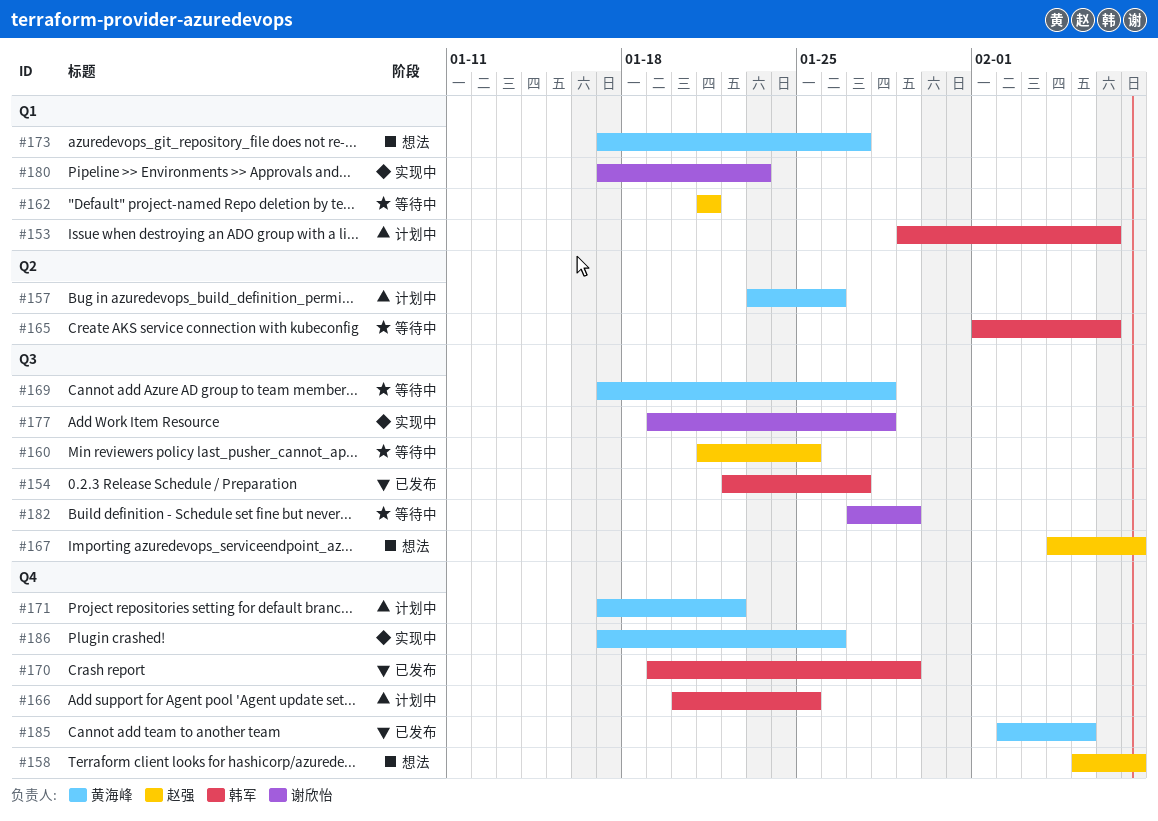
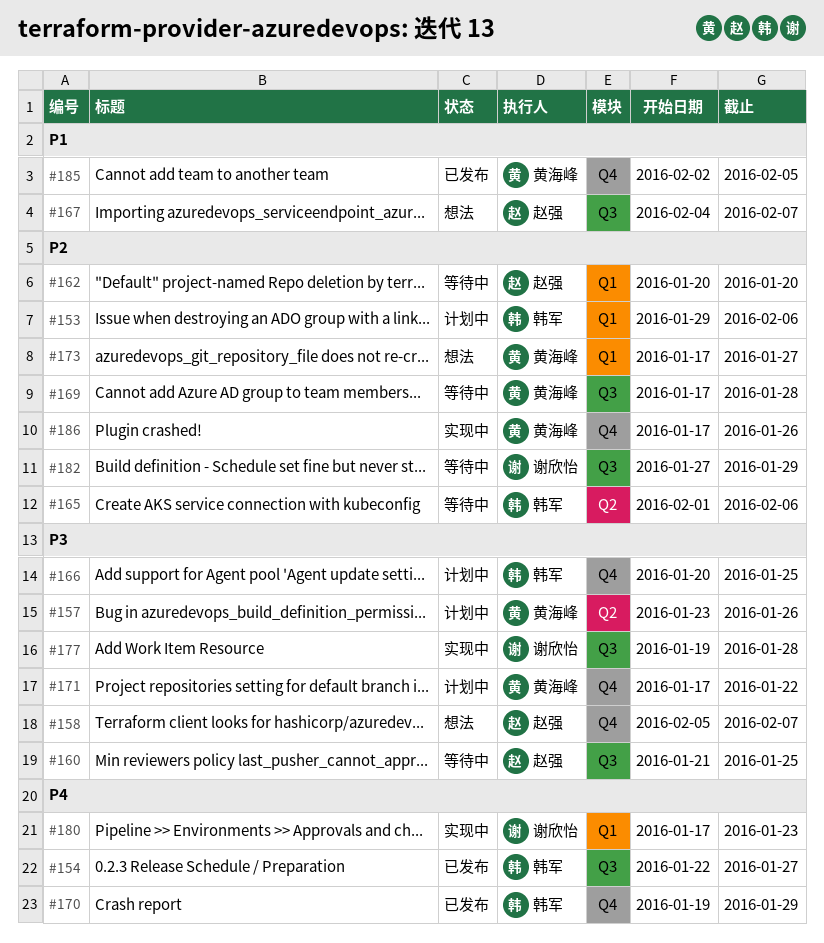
#162, start: Jan 21 -> Jan 20
#162, due: Jan 21 -> Jan 20

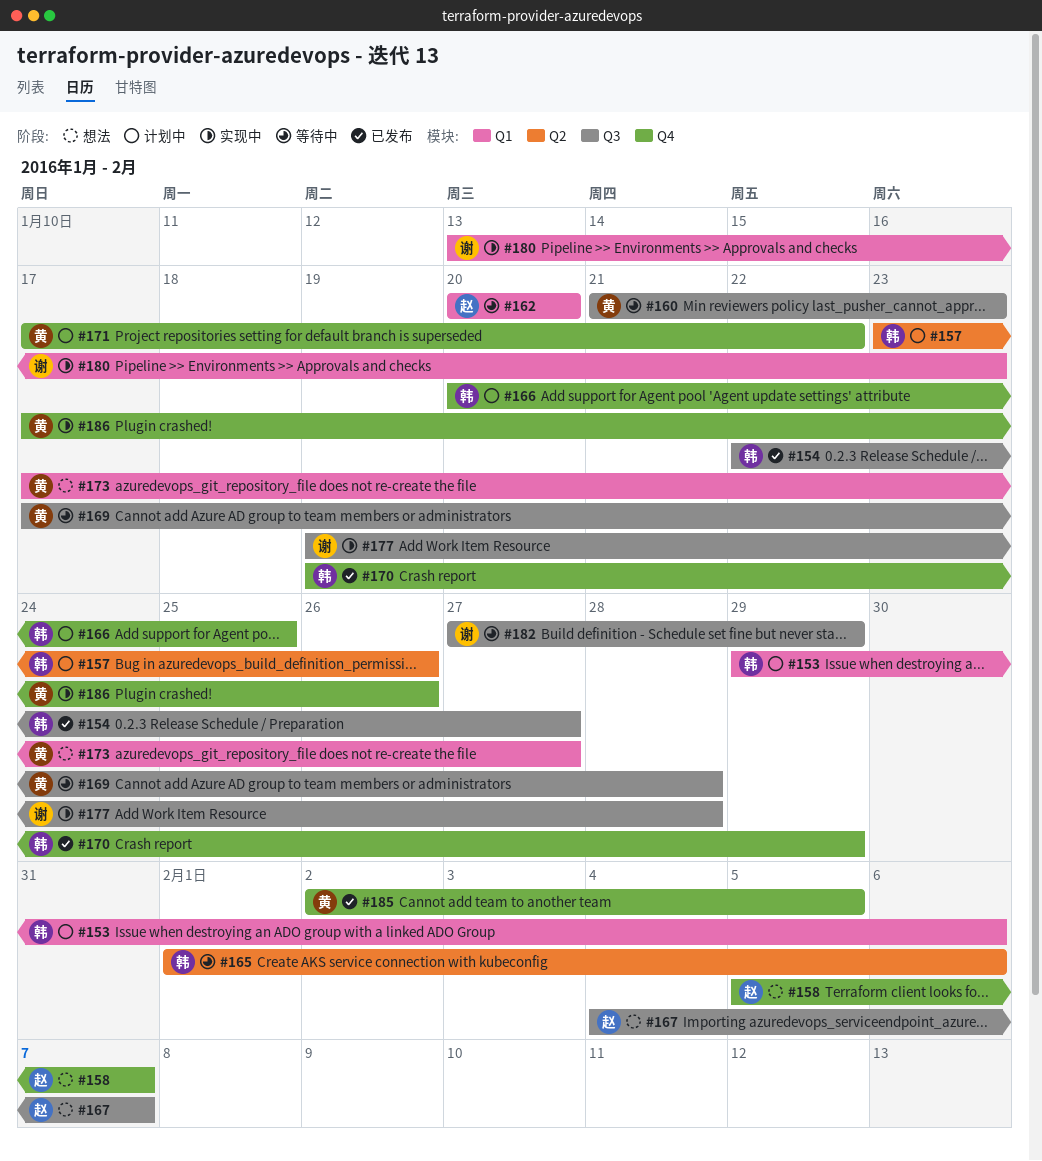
#157, owner: 黄海峰 -> 韩军
#160, owner: 赵强 -> 黄海峰
#160, due: Jan 25 -> Jan 23
#180, start: Jan 17 -> Jan 13

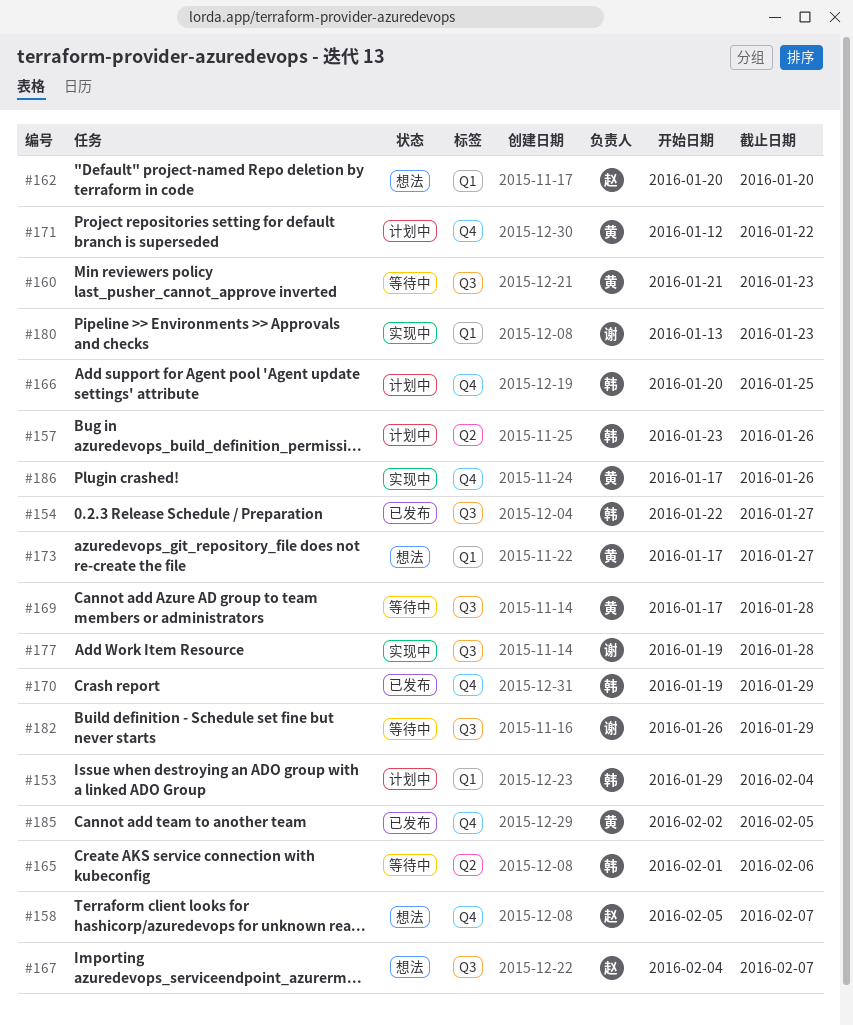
#153, due: Feb 6 -> Feb 4
#162, status: 等待中 -> 想法
#171, start: Jan 17 -> Jan 12
#182, start: Jan 27 -> Jan 26

